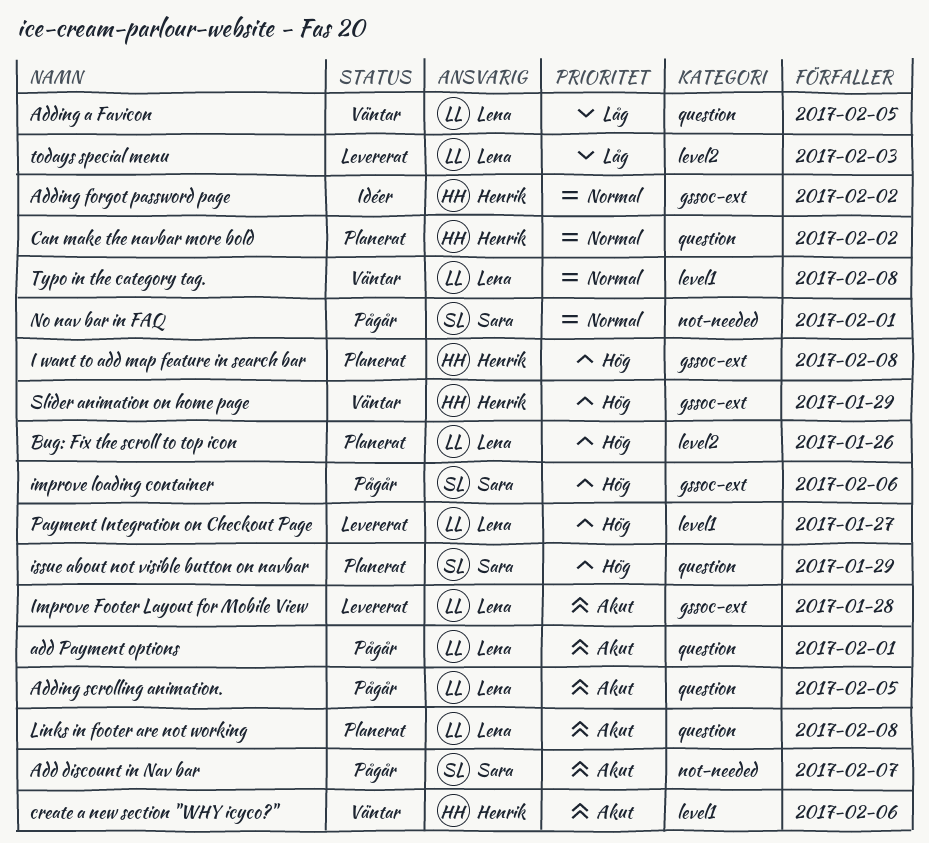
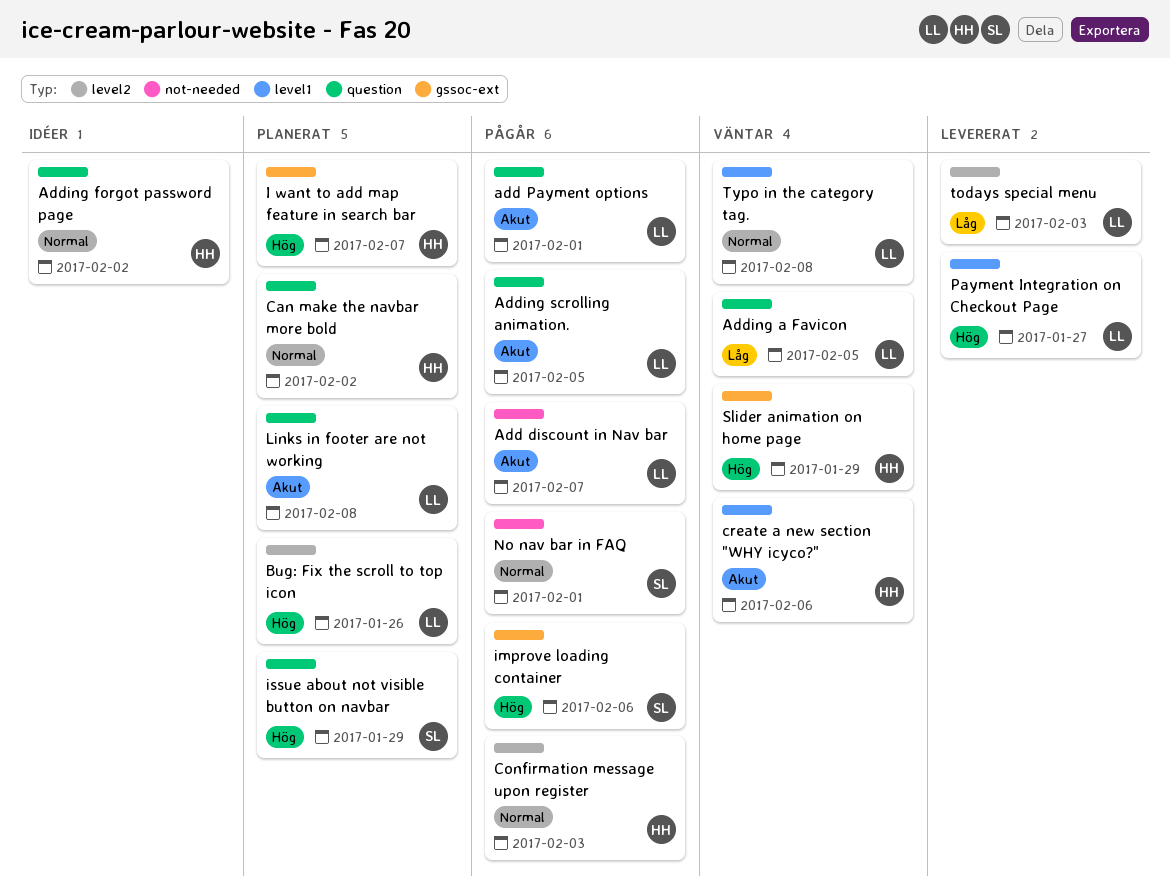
Add discount in Nav bar, owner: Sara -> Lena
Adding forgot password page, label: gssoc-ext -> question
Confirmation message upon register: none -> present
I want to add map feature in search bar, due: Feb 8 -> Feb 7
Improve Footer Layout for Mobile View: present -> none

